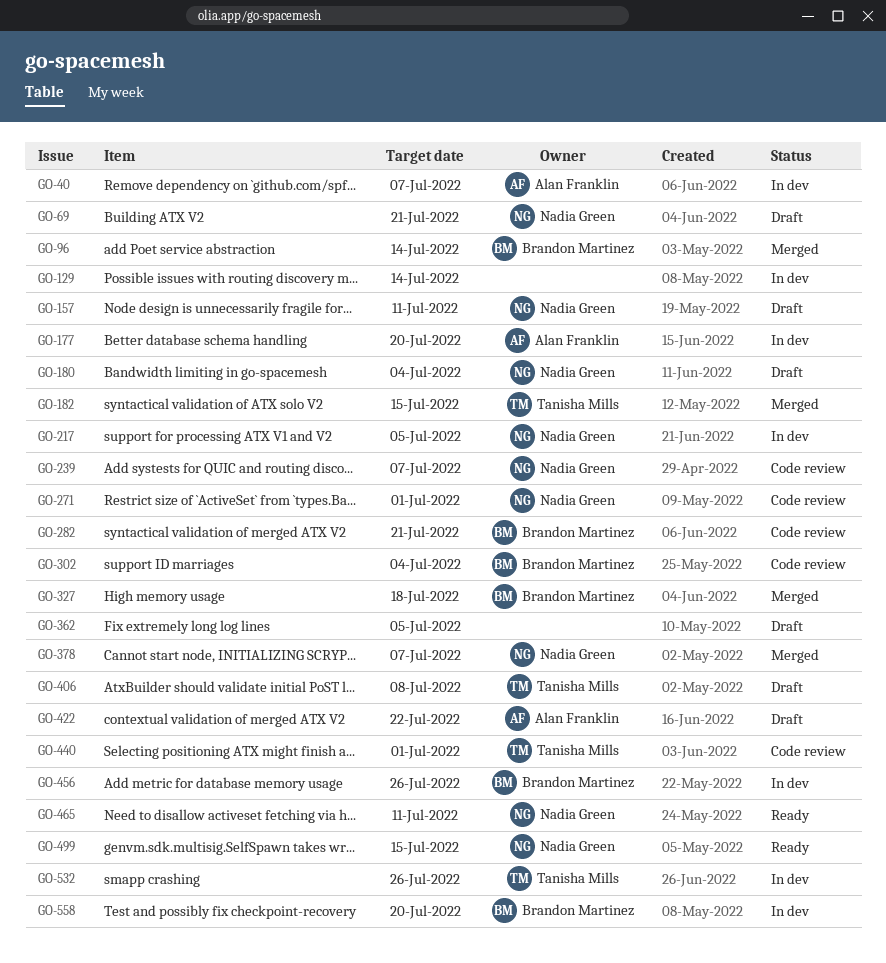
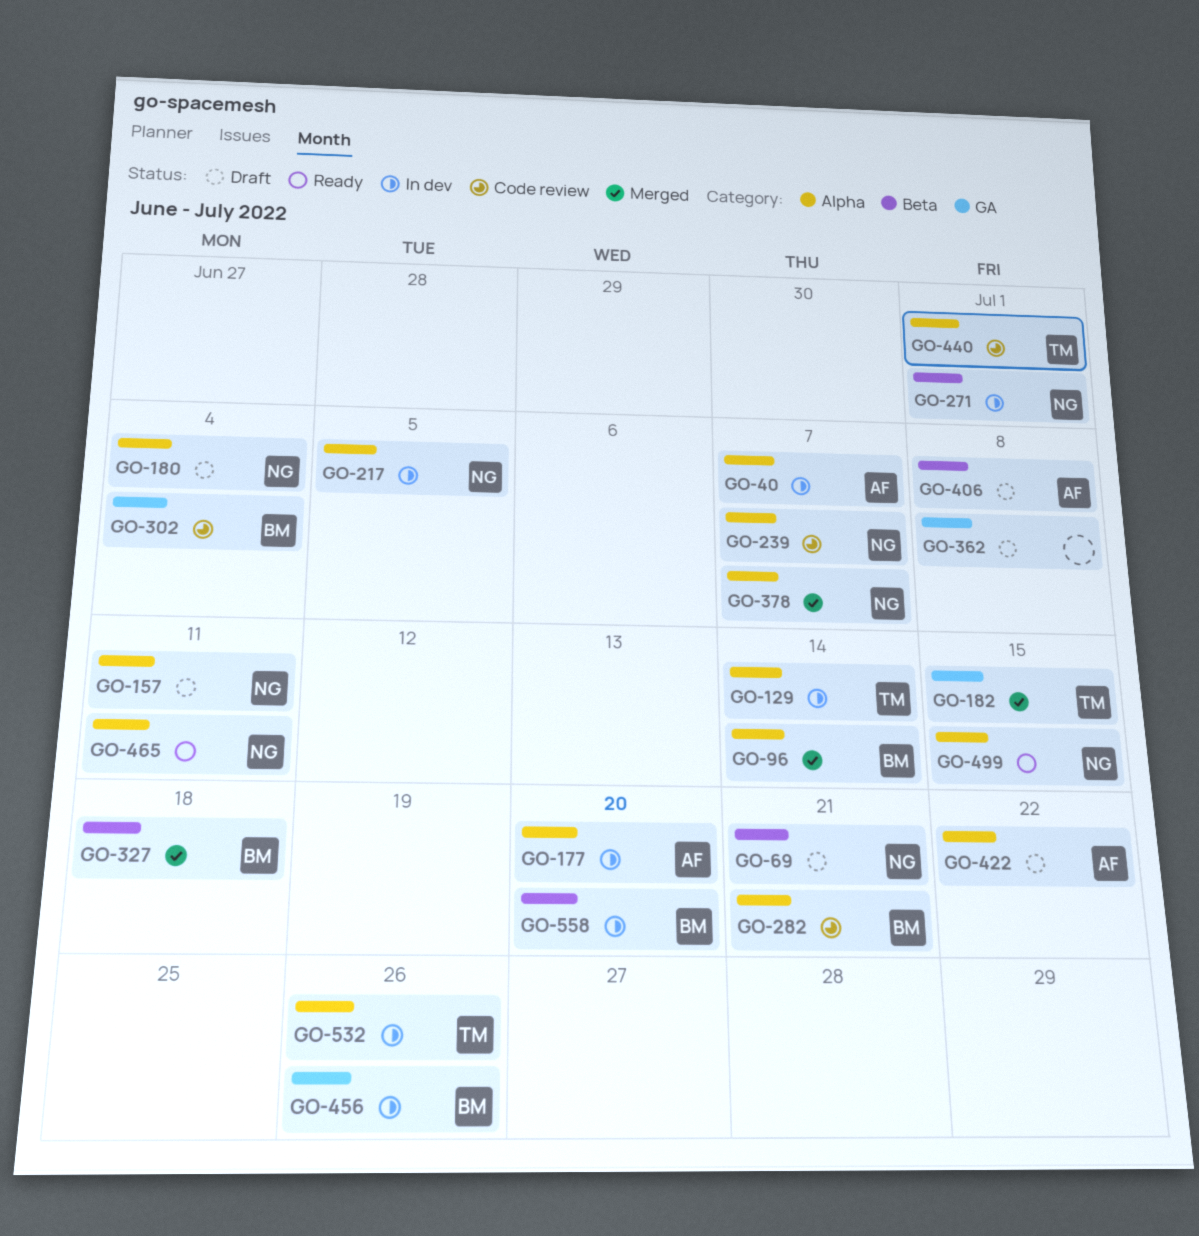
GO-129, owner: none -> Tanisha Mills
GO-271, status: Code review -> In dev
GO-362, due: Jul 5 -> Jul 8
GO-406, owner: Tanisha Mills -> Alan Franklin

